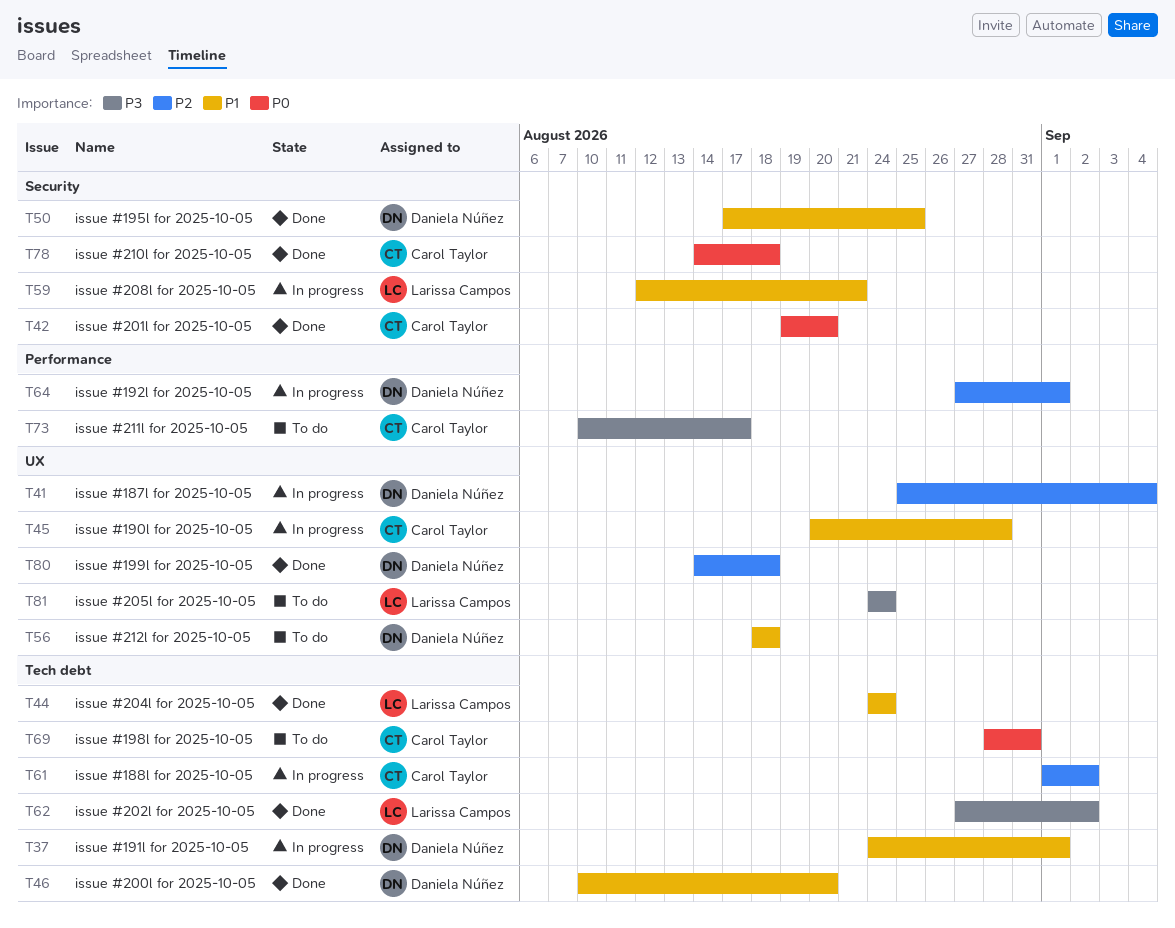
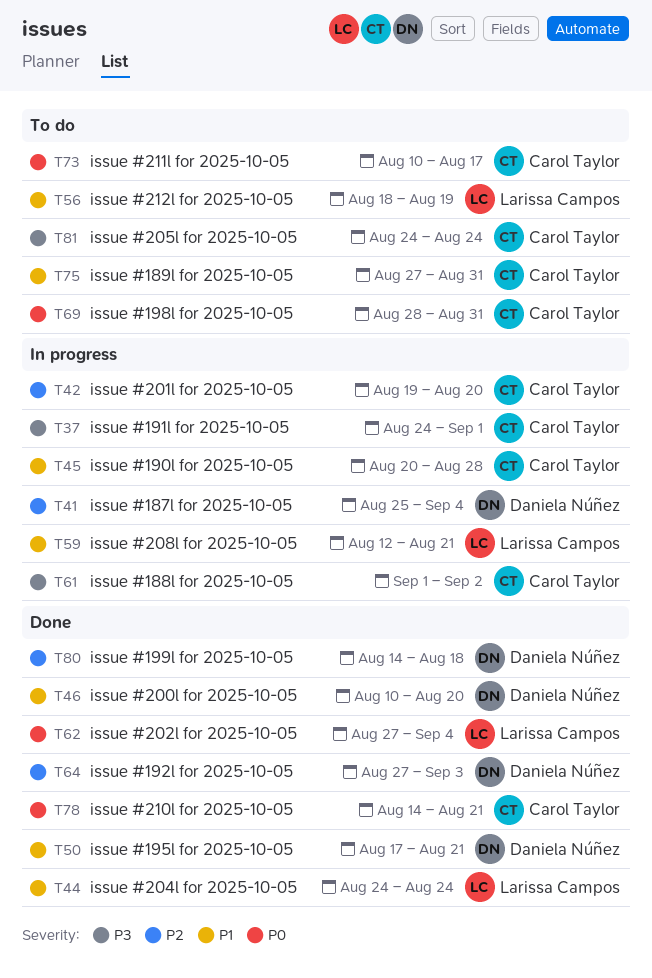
T37, owner: Daniela Núñez -> Carol Taylor
T37, priority: P1 -> P3
T42, status: Done -> In progress
T42, priority: P0 -> P2
T50, due: Aug 25 -> Aug 21
T56, owner: Daniela Núñez -> Larissa Campos
T56, due: Aug 18 -> Aug 19
T61, priority: P2 -> P3
T62, priority: P3 -> P0
T62, due: Sep 2 -> Sep 4
T64, status: In progress -> Done
T64, due: Sep 1 -> Sep 3
T73, priority: P3 -> P0
T75: none -> present
T78, due: Aug 18 -> Aug 21
T81, owner: Larissa Campos -> Carol Taylor

